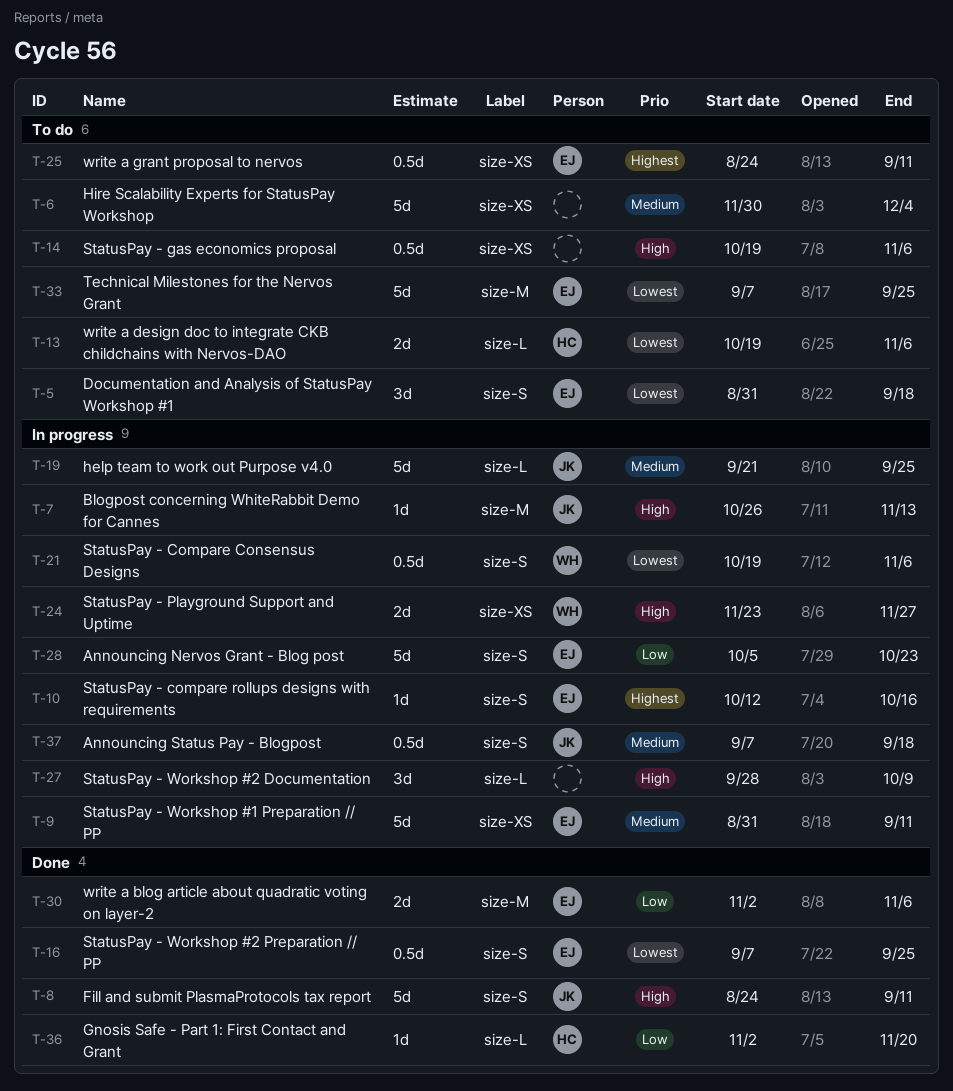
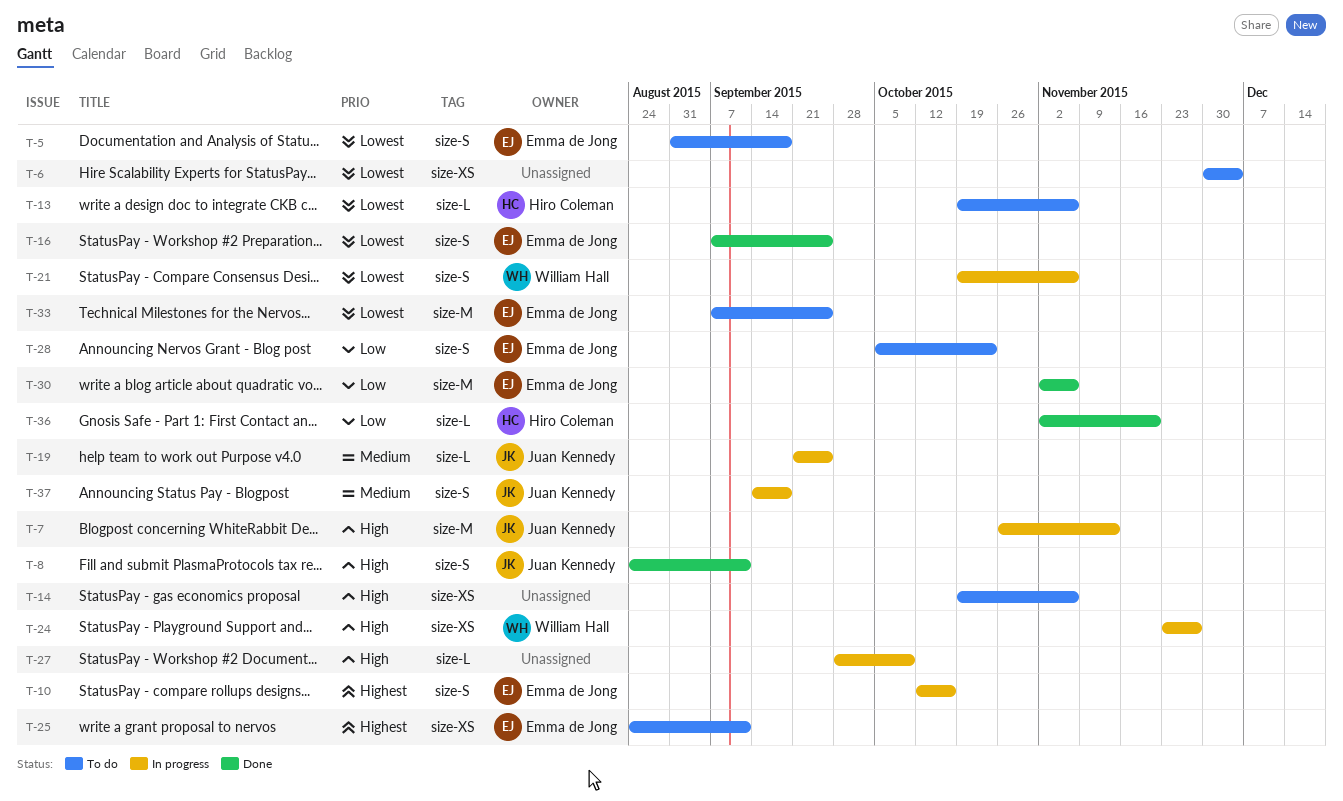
T-6, priority: Medium -> Lowest
T-9: present -> none
T-28, status: In progress -> To do
T-37, start: Sep 7 -> Sep 14

